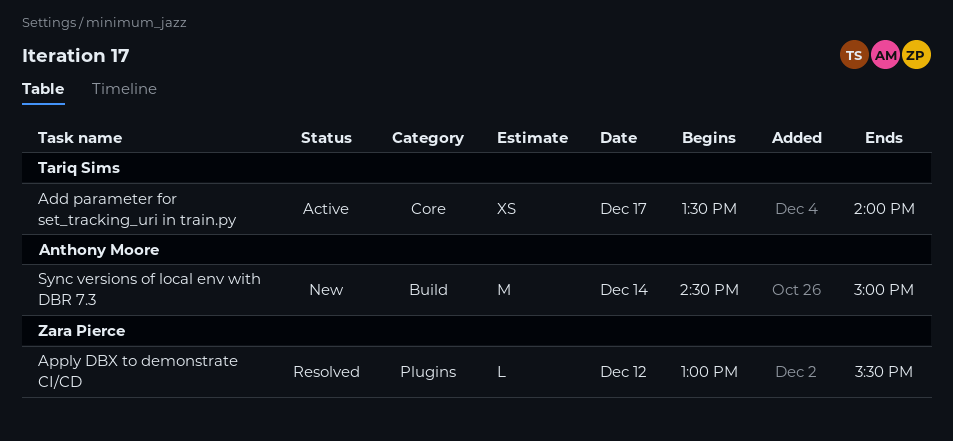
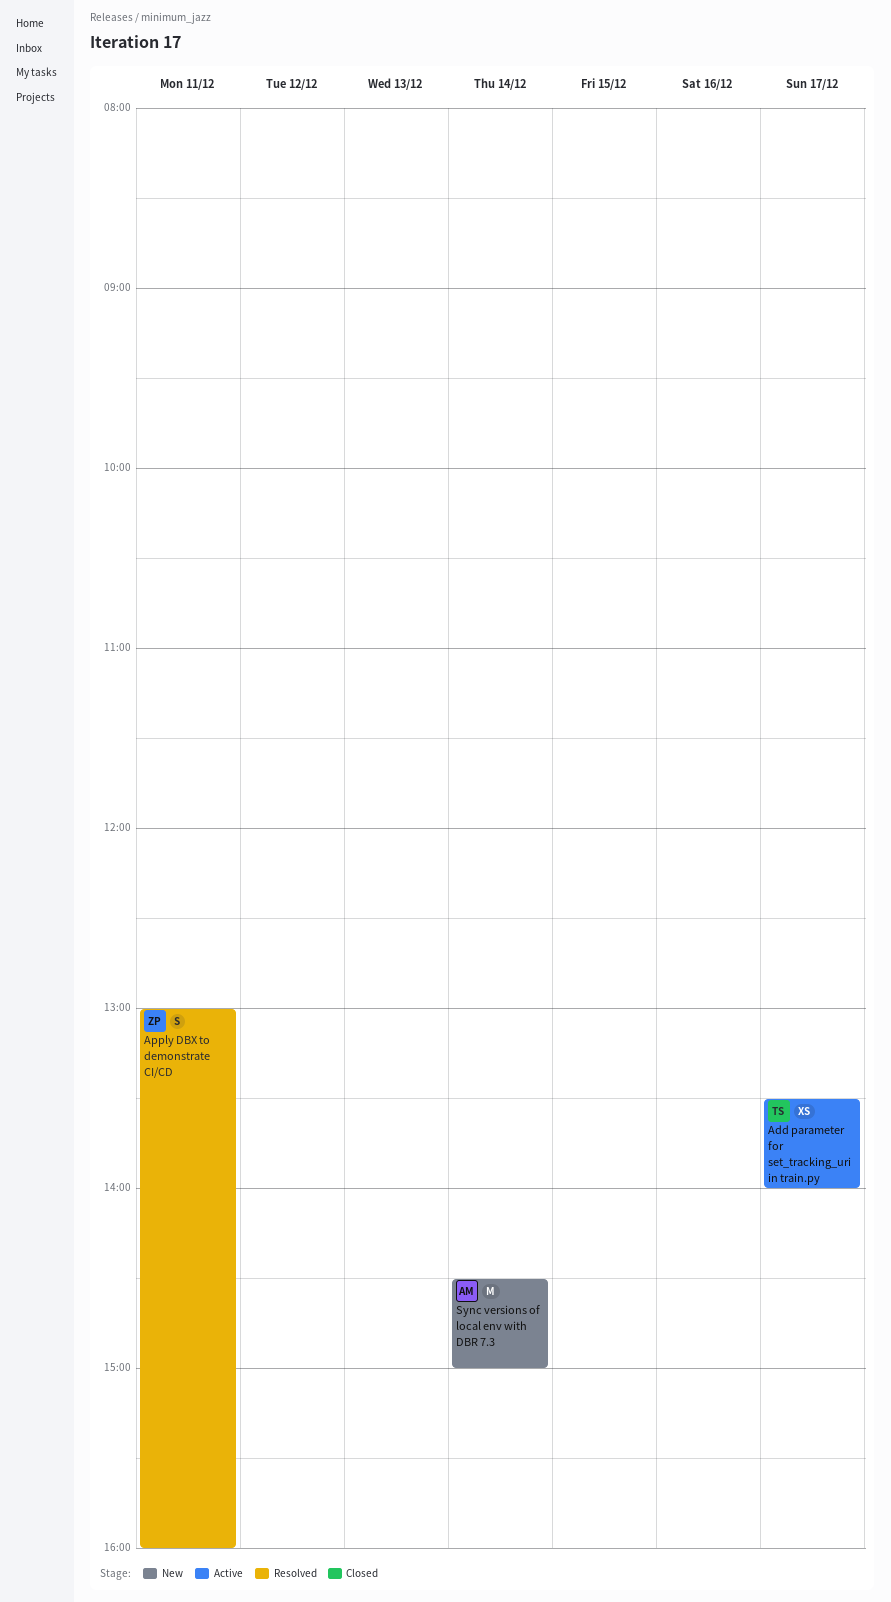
Apply DBX to demonstrate CI/CD, estimate: L -> S
Apply DBX to demonstrate CI/CD, day: Dec 12 -> Dec 11
Apply DBX to demonstrate CI/CD, ends: 15:30 -> 16:00

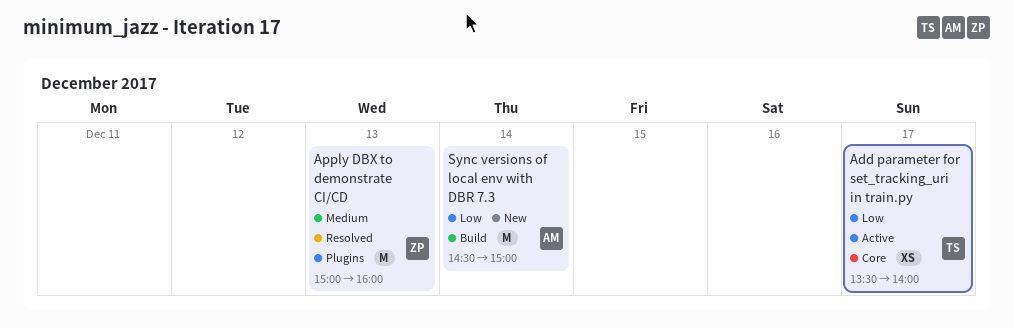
Apply DBX to demonstrate CI/CD, estimate: S -> M
Apply DBX to demonstrate CI/CD, day: Dec 11 -> Dec 13
Apply DBX to demonstrate CI/CD, begins: 13:00 -> 15:00

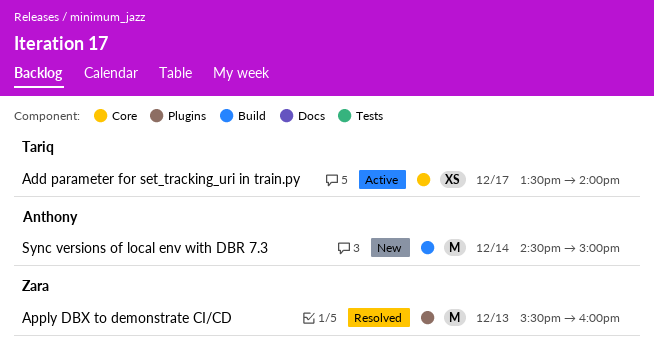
Apply DBX to demonstrate CI/CD, begins: 15:00 -> 15:30

